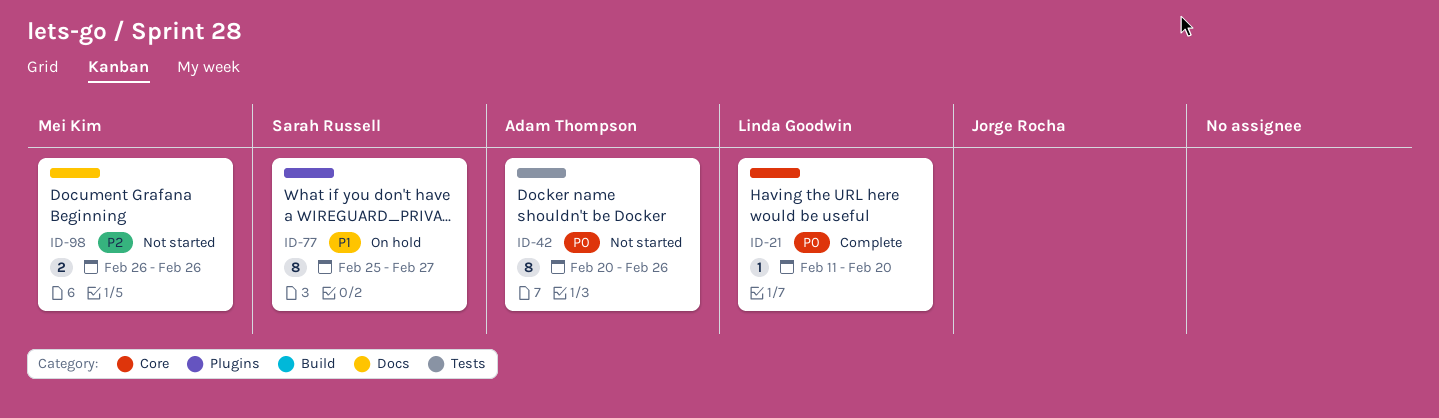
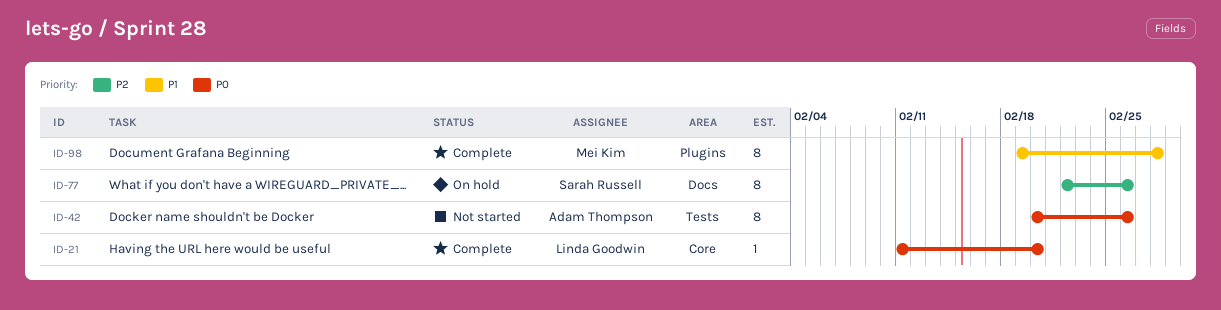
ID-77, priority: P1 -> P2
ID-77, label: Plugins -> Docs
ID-77, start: Feb 25 -> Feb 22
ID-77, due: Feb 27 -> Feb 26
ID-98, status: Not started -> Complete
ID-98, priority: P2 -> P1
ID-98, label: Docs -> Plugins
ID-98, estimate: 2 -> 8
ID-98, start: Feb 26 -> Feb 19
ID-98, due: Feb 26 -> Feb 28

